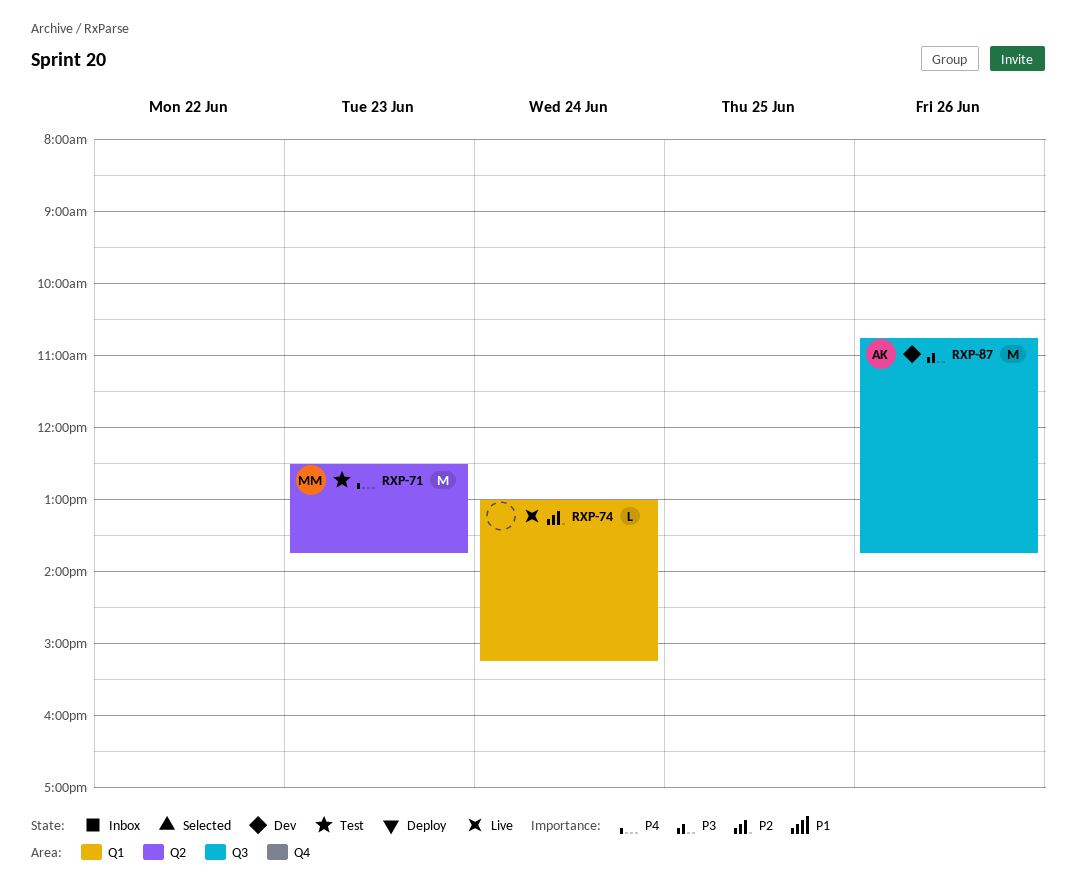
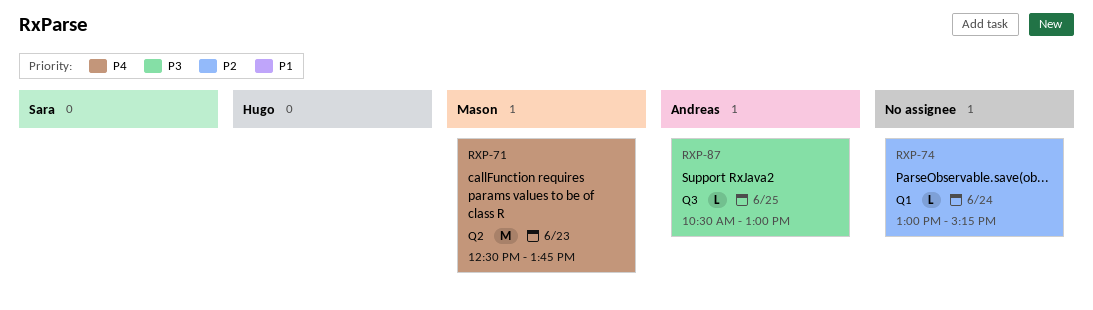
RXP-87, estimate: M -> L
RXP-87, day: Jun 26 -> Jun 25
RXP-87, begins: 10:45 -> 10:30
RXP-87, ends: 13:45 -> 13:00

